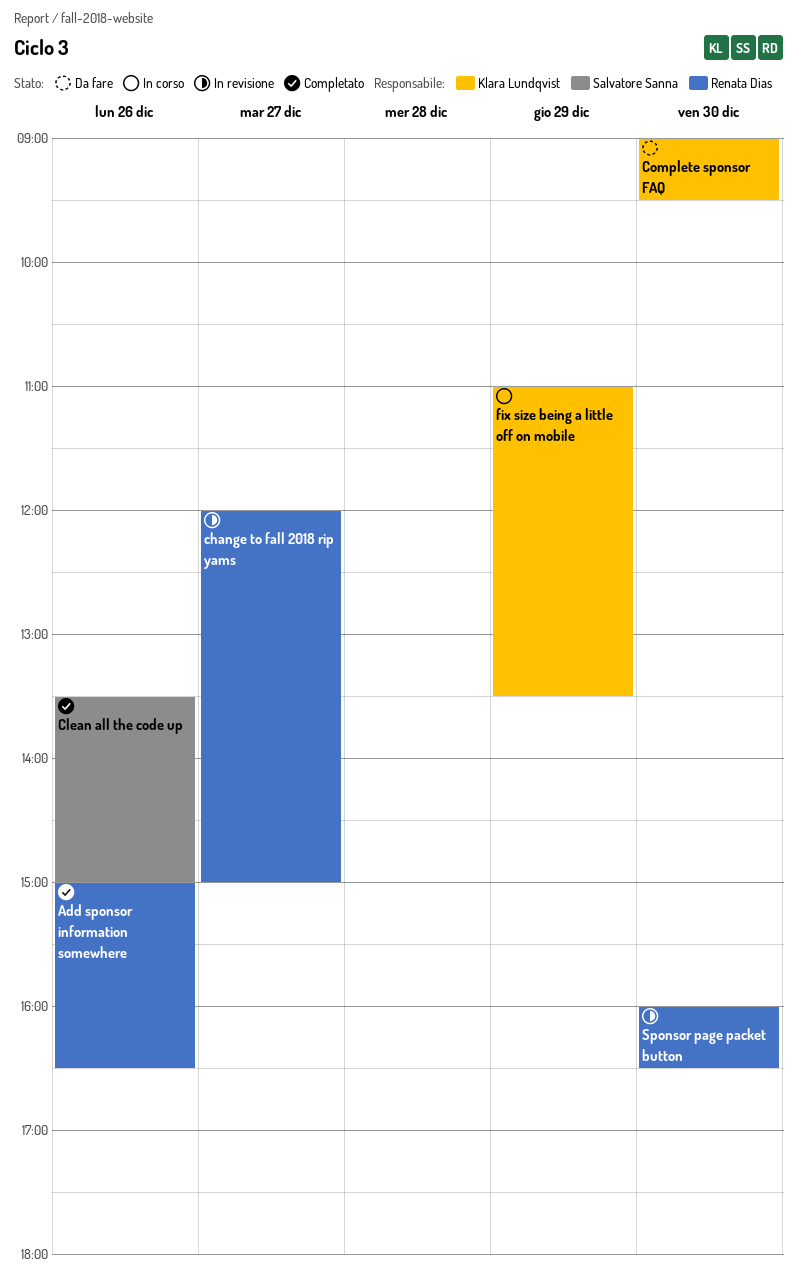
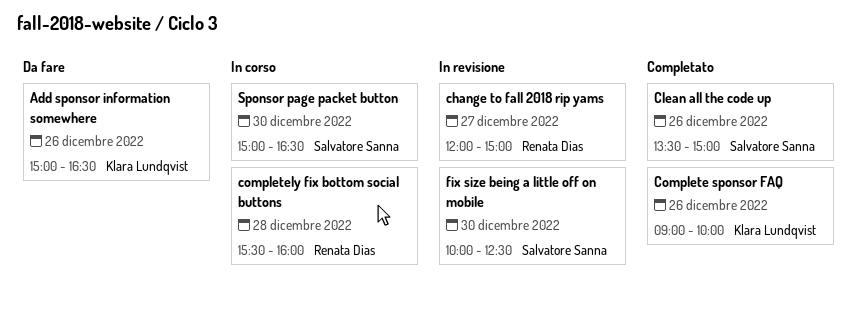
Add sponsor information somewhere, status: Completato -> Da fare
Add sponsor information somewhere, owner: Renata Dias -> Klara Lundqvist
Complete sponsor FAQ, status: Da fare -> Completato
Complete sponsor FAQ, day: Dec 30 -> Dec 26
Complete sponsor FAQ, ends: 09:30 -> 10:00
completely fix bottom social buttons: none -> present
fix size being a little off on mobile, status: In corso -> In revisione
fix size being a little off on mobile, owner: Klara Lundqvist -> Salvatore Sanna
fix size being a little off on mobile, day: Dec 29 -> Dec 30
fix size being a little off on mobile, begins: 11:00 -> 10:00
fix size being a little off on mobile, ends: 13:30 -> 12:30
Sponsor page packet button, status: In revisione -> In corso
Sponsor page packet button, owner: Renata Dias -> Salvatore Sanna
Sponsor page packet button, begins: 16:00 -> 15:00

